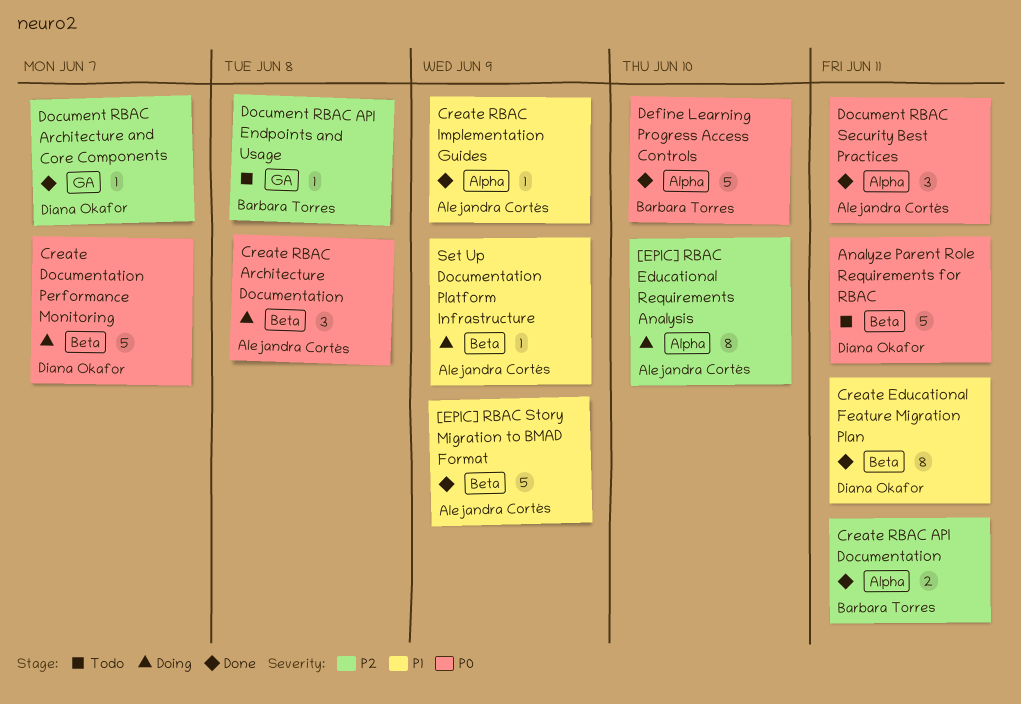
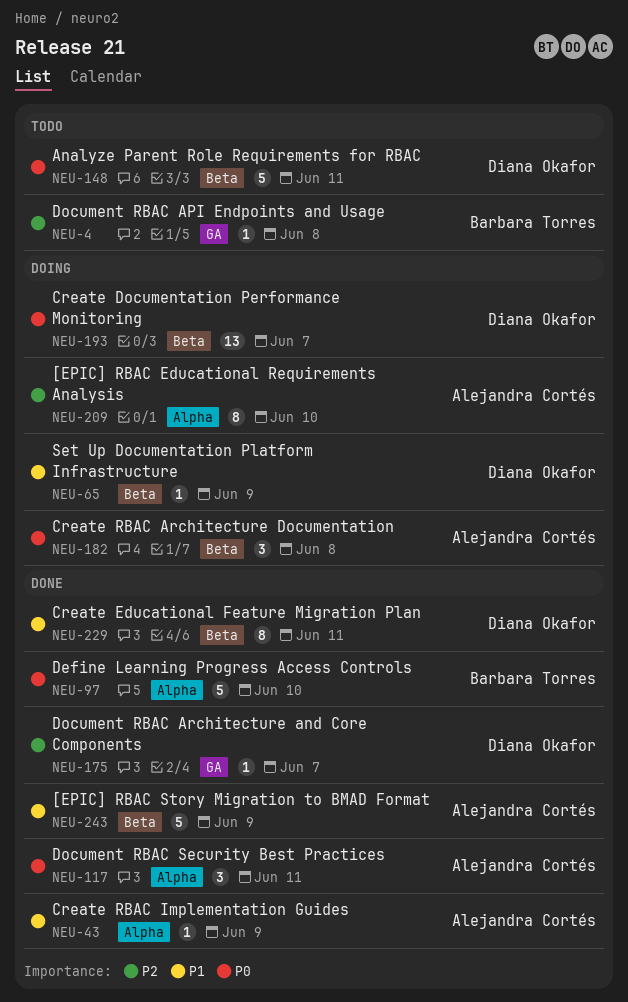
Create Documentation Performance Monitoring, estimate: 5 -> 13
Create RBAC API Documentation: present -> none
Set Up Documentation Platform Infrastructure, owner: Alejandra Cortés -> Diana Okafor

